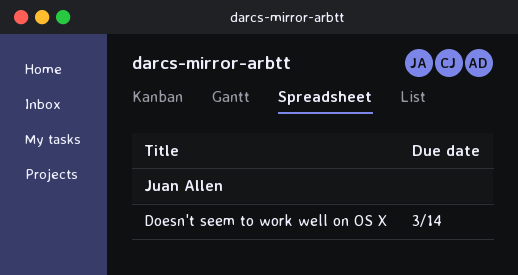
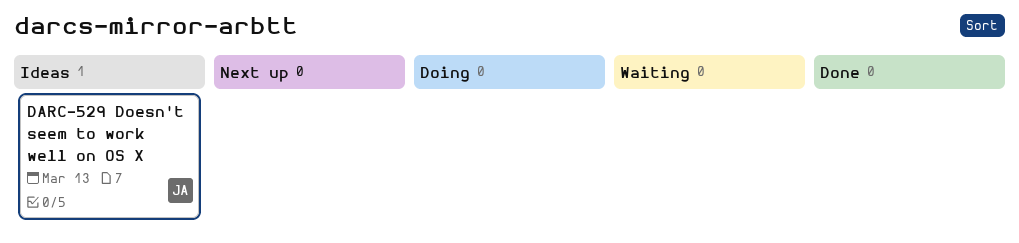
Doesn't seem to work well on OS X, due: Mar 14 -> Mar 13

